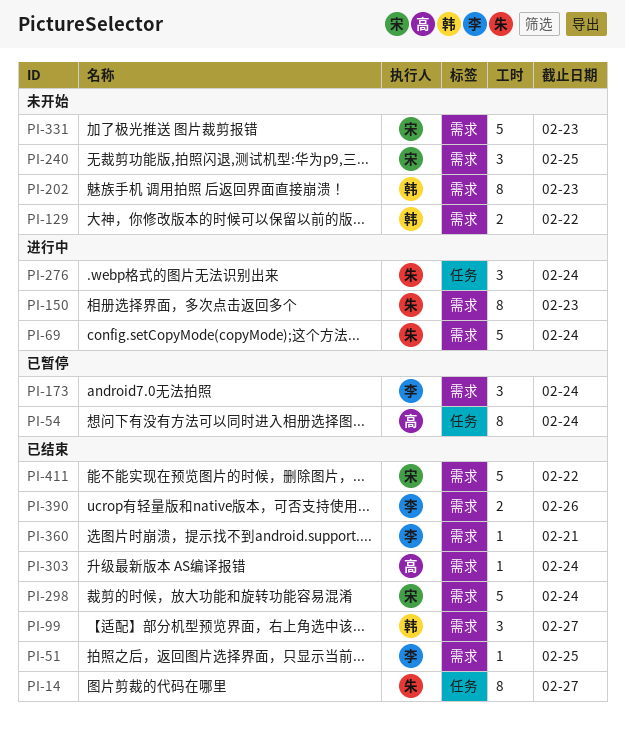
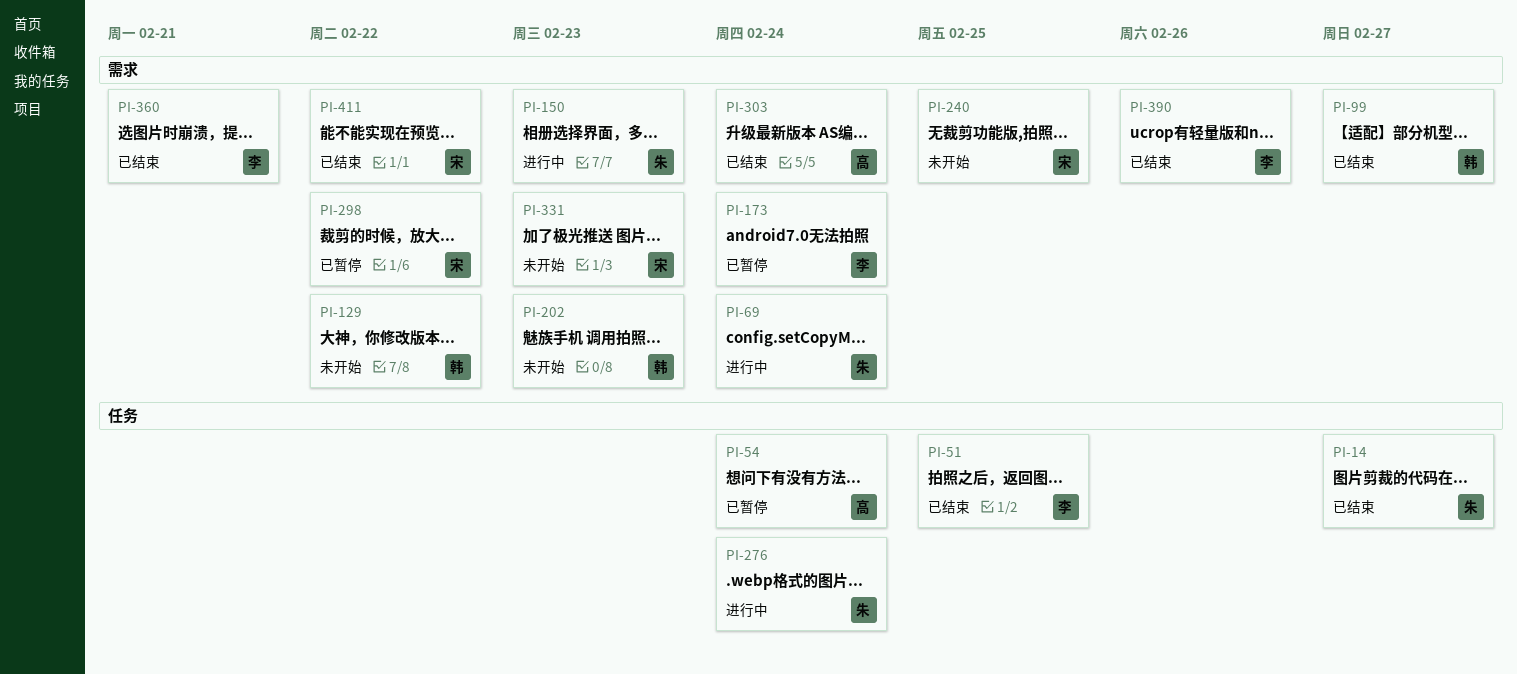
PI-51, label: 需求 -> 任务
PI-298, status: 已结束 -> 已暂停
PI-298, due: Feb 24 -> Feb 22

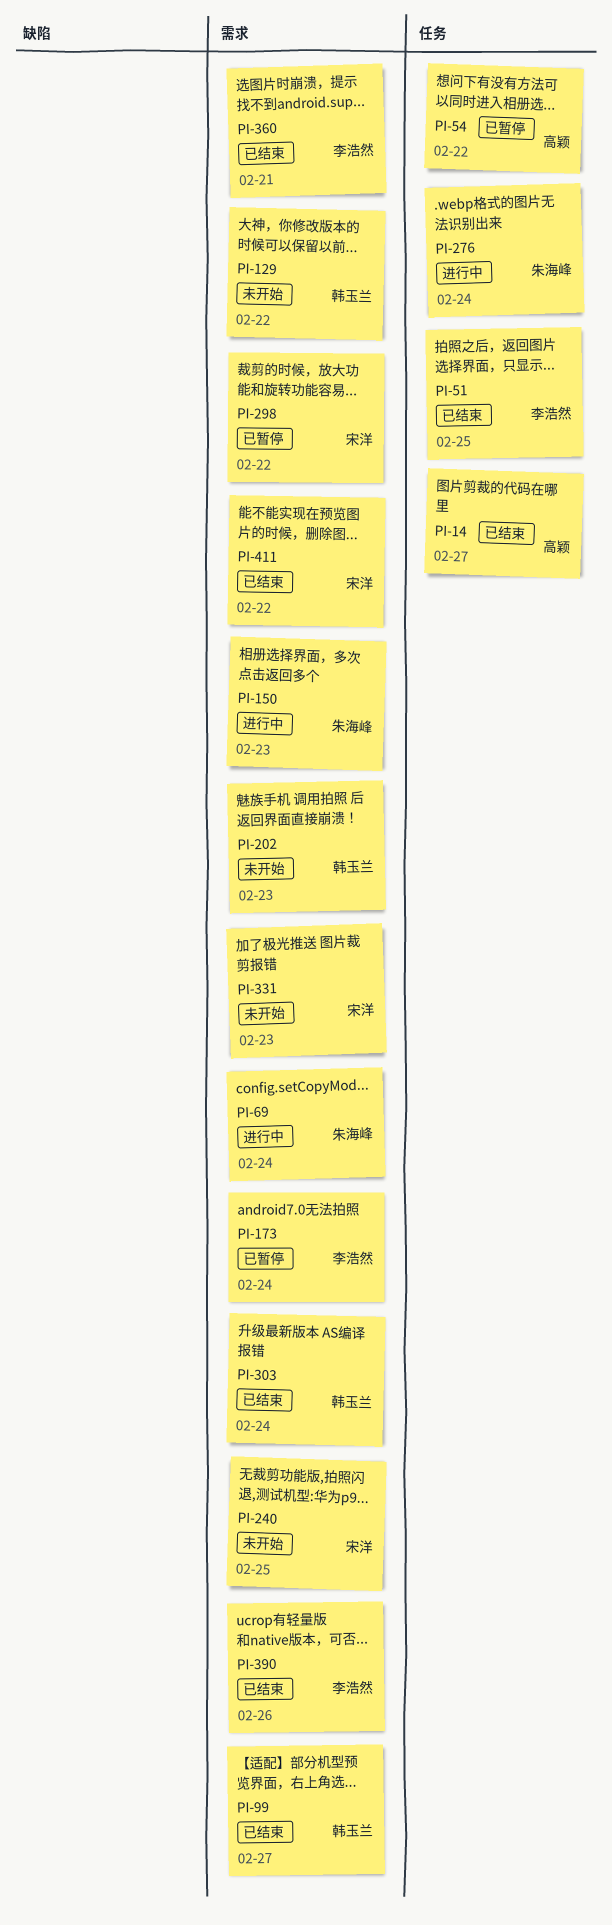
PI-14, owner: 朱海峰 -> 高颖
PI-54, due: Feb 24 -> Feb 22
PI-303, owner: 高颖 -> 韩玉兰

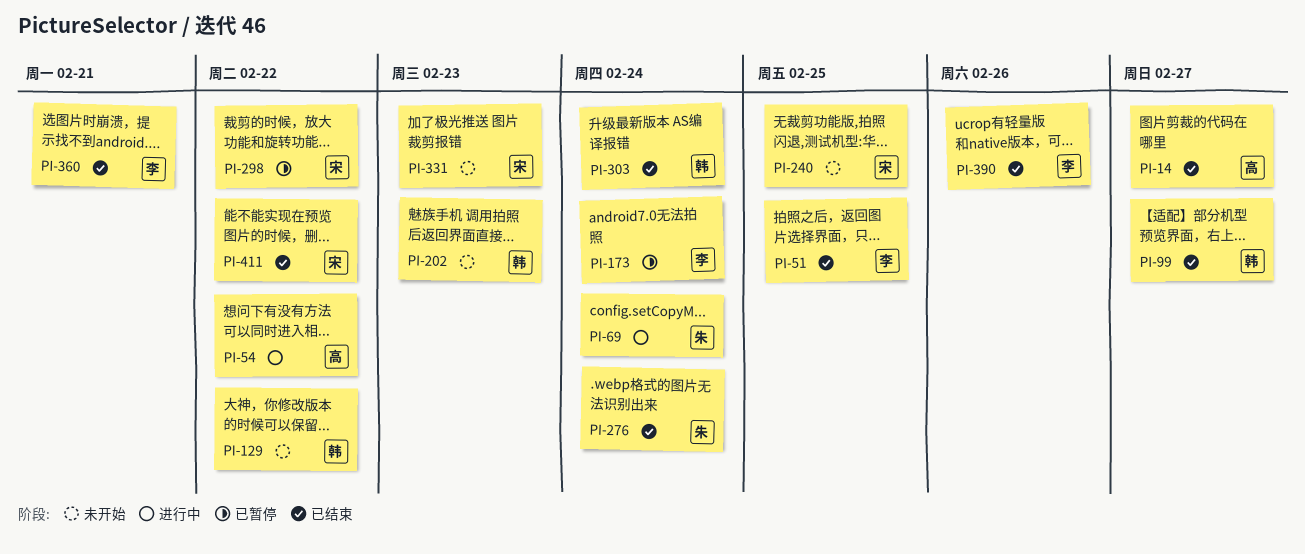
PI-54, status: 已暂停 -> 进行中
PI-150: present -> none
PI-276, status: 进行中 -> 已结束

